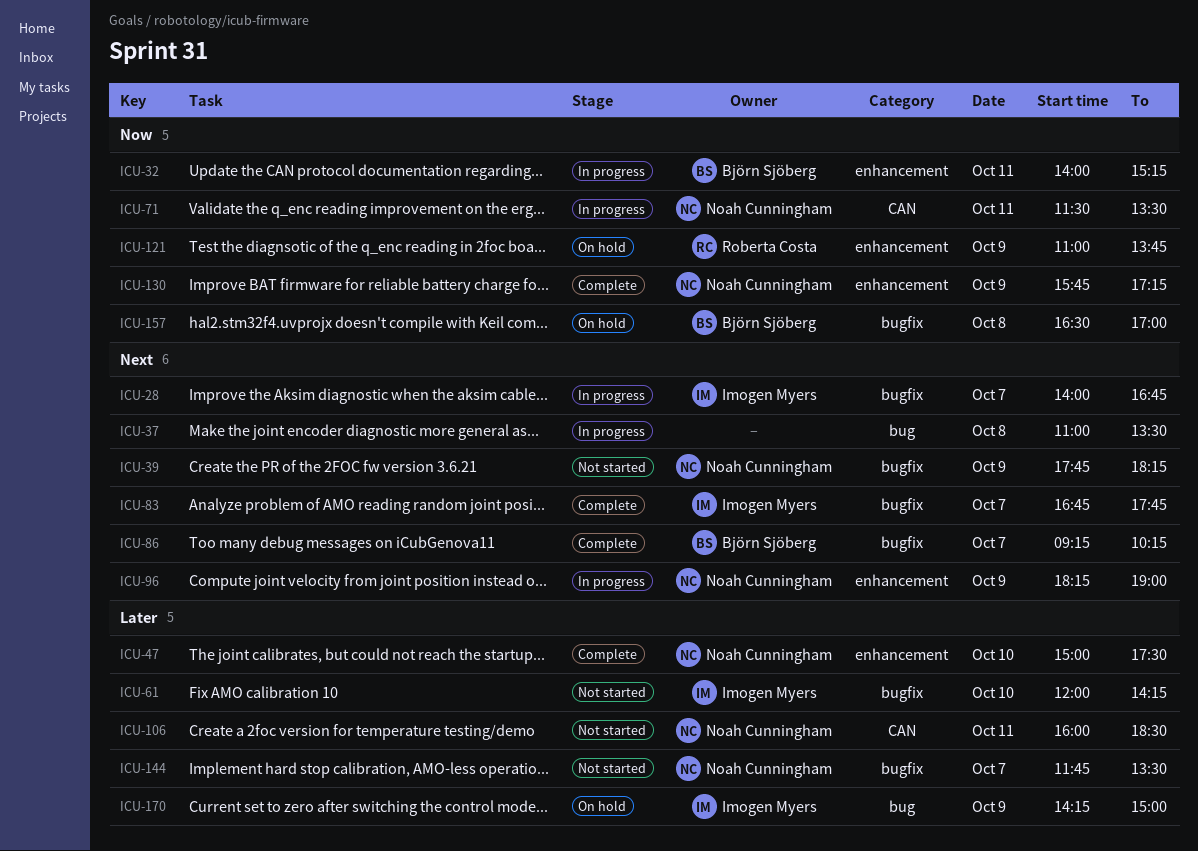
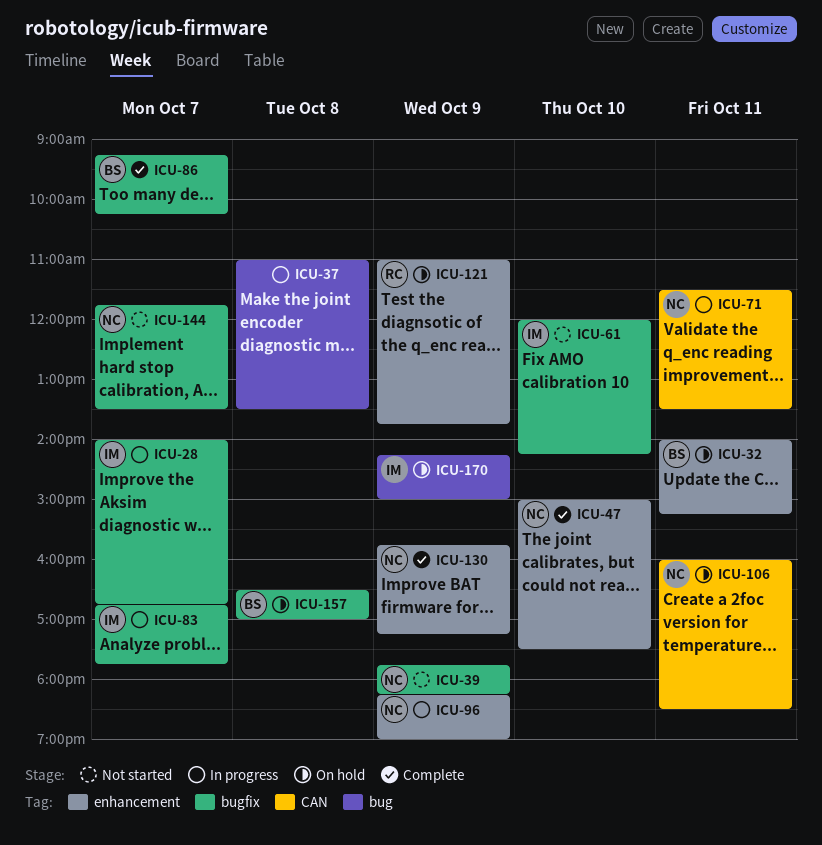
ICU-32, status: In progress -> On hold
ICU-83, status: Complete -> In progress
ICU-106, status: Not started -> On hold

